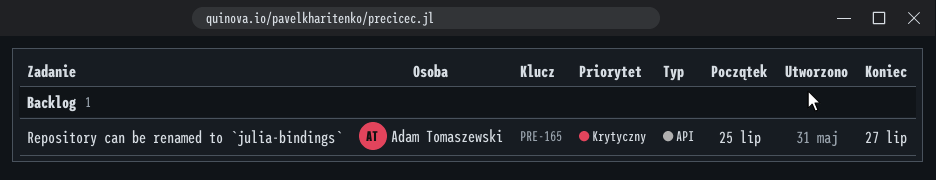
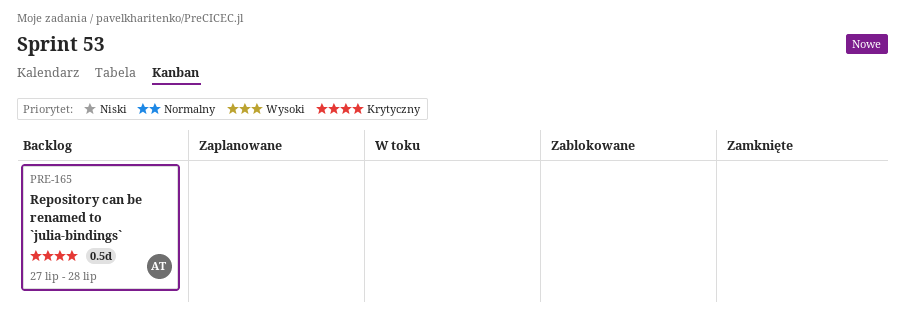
PRE-165, start: Jul 25 -> Jul 27
PRE-165, due: Jul 27 -> Jul 28

